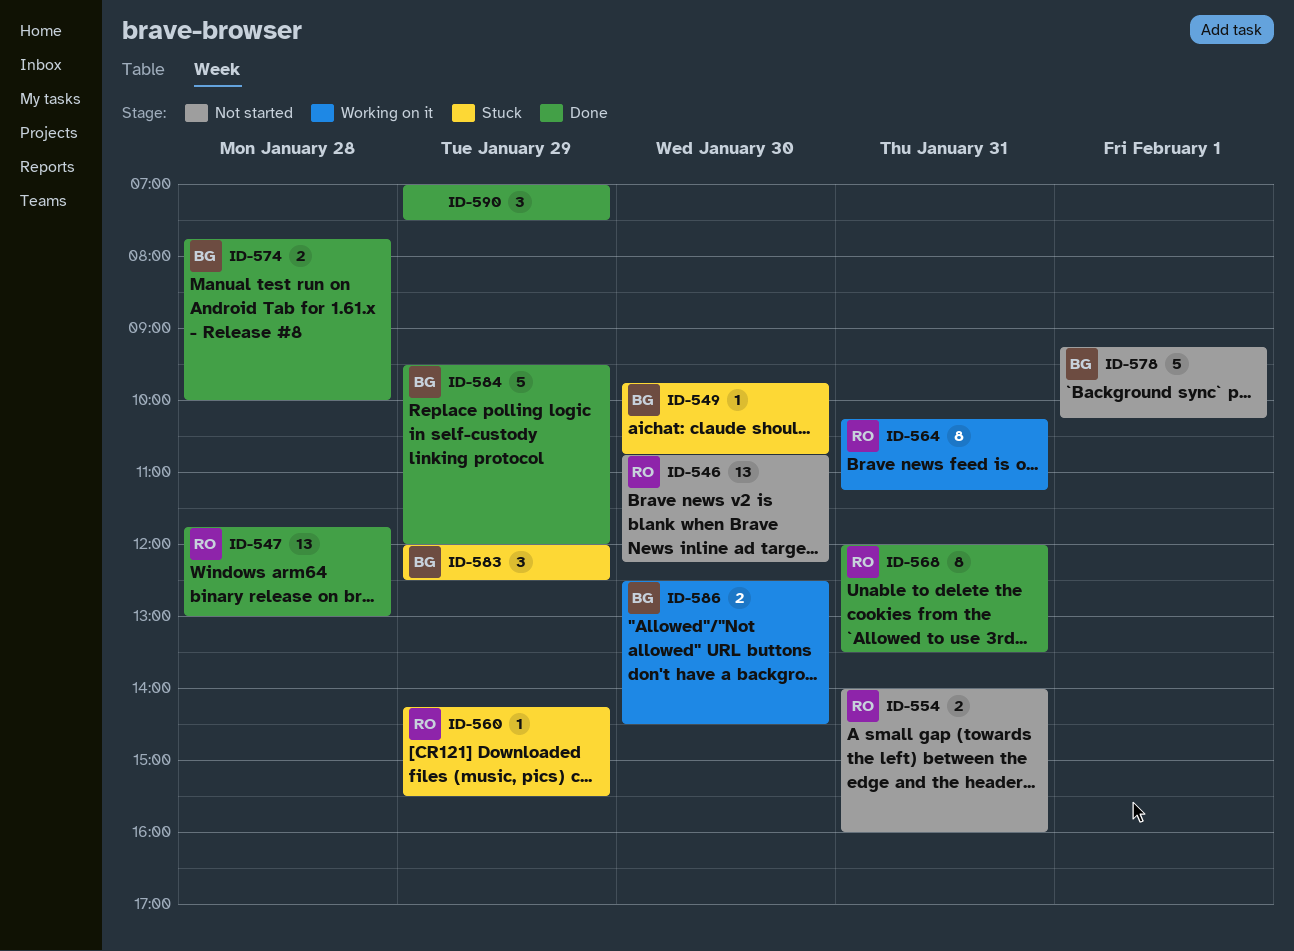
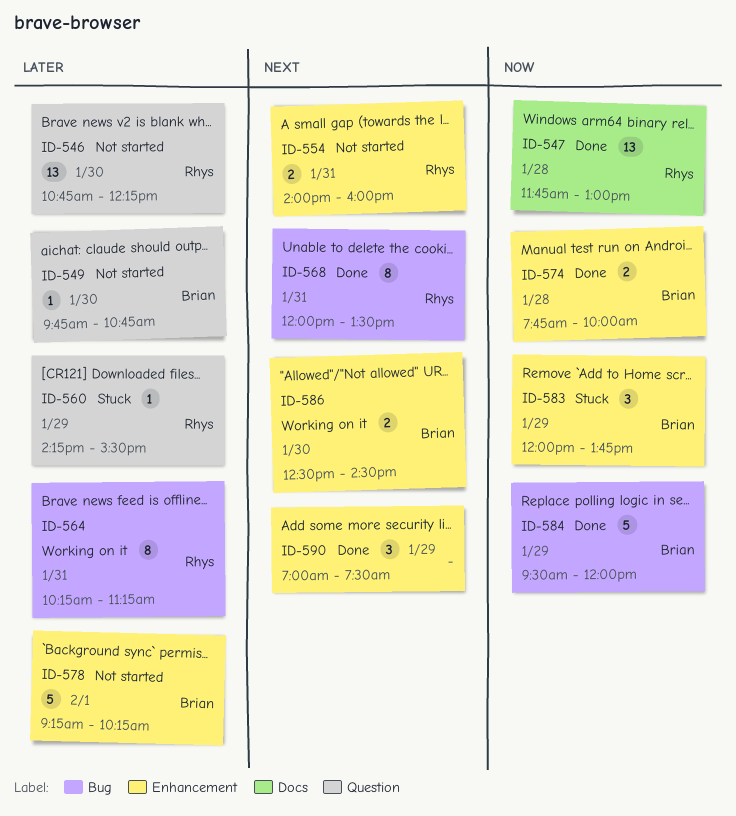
ID-549, status: Stuck -> Not started
ID-583, ends: 12:30 -> 13:45

